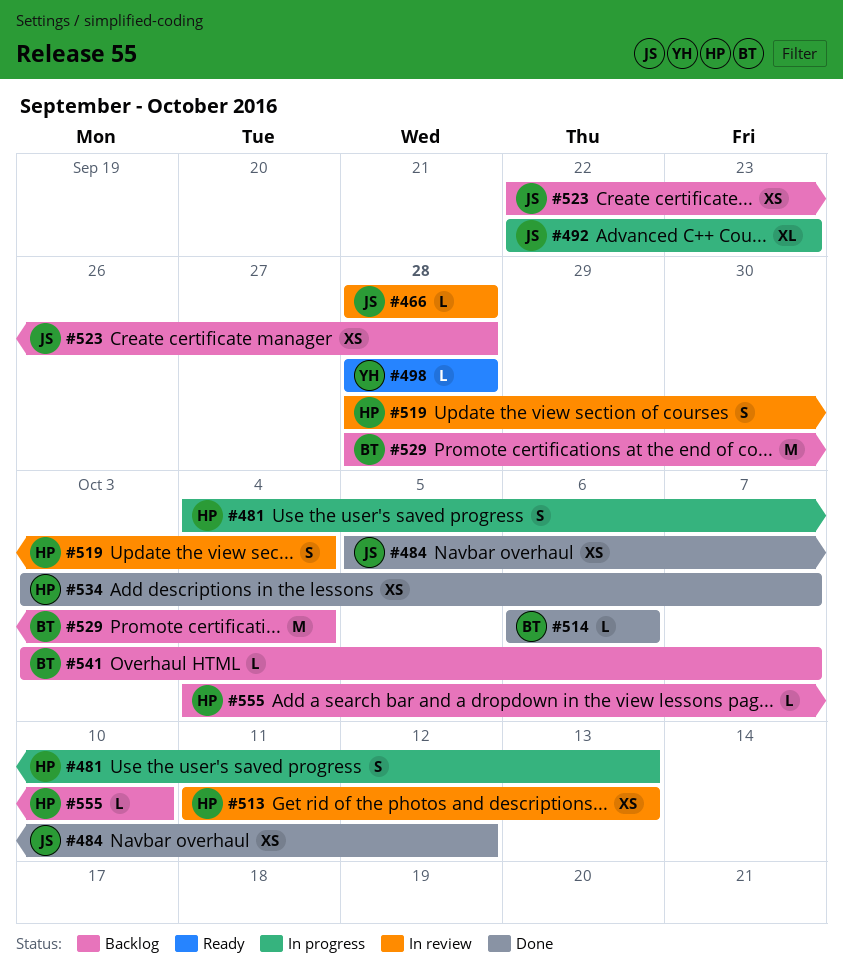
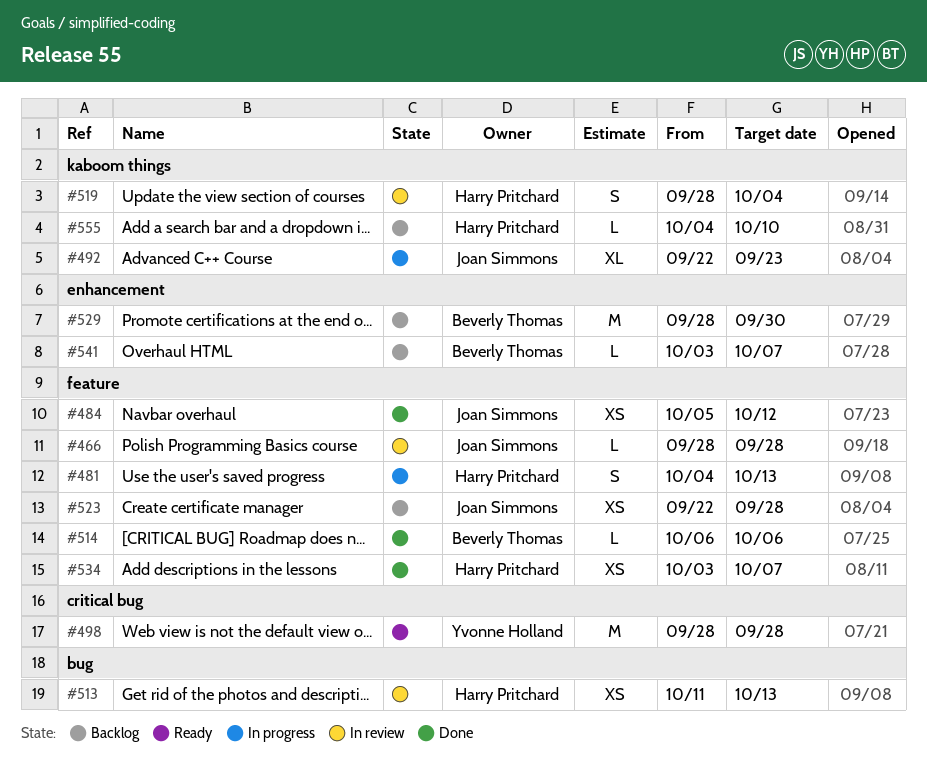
#498, estimate: L -> M
#529, due: Oct 4 -> Sep 30

